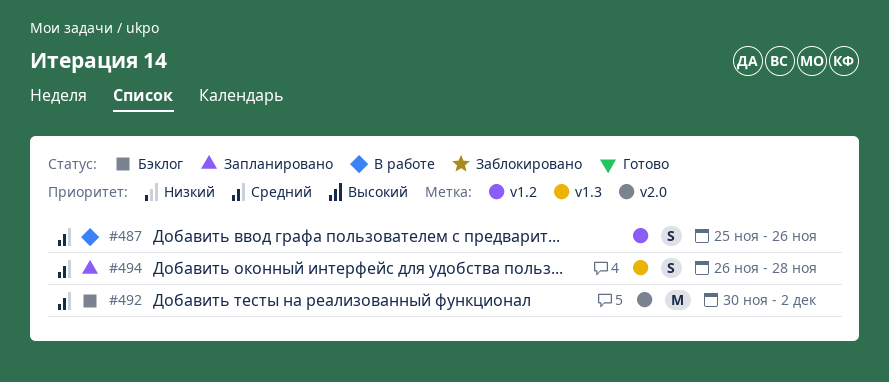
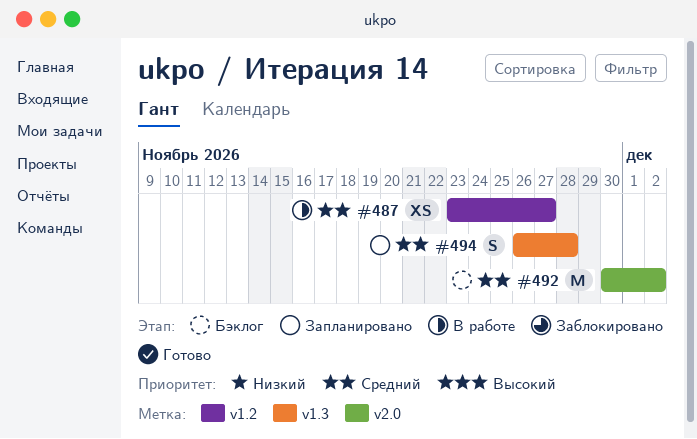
#487, estimate: S -> XS
#487, start: Nov 25 -> Nov 23
#487, due: Nov 26 -> Nov 27

